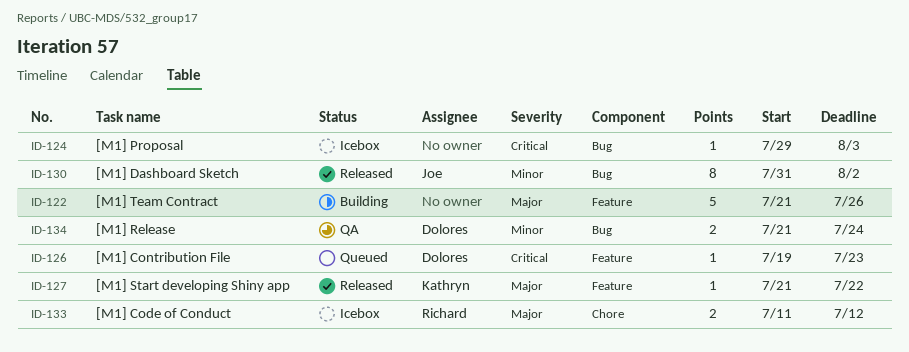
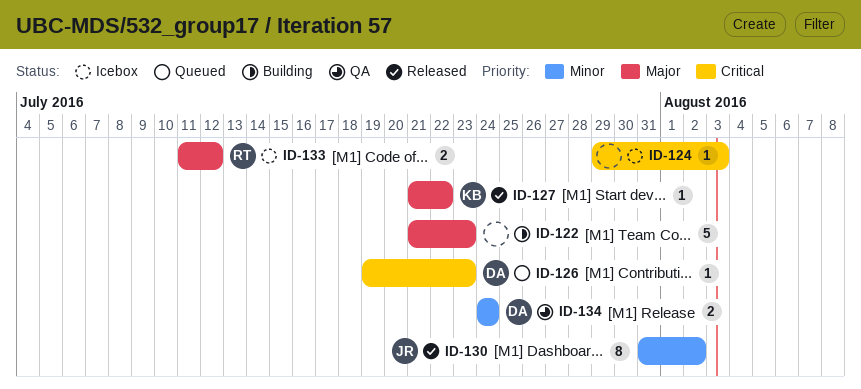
ID-122, due: Jul 26 -> Jul 23
ID-134, start: Jul 21 -> Jul 24

